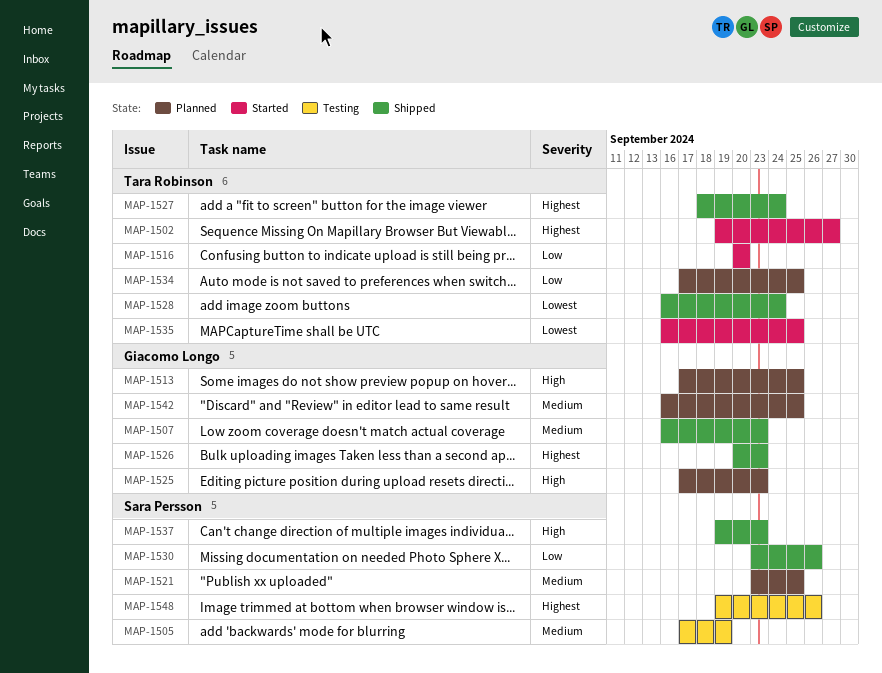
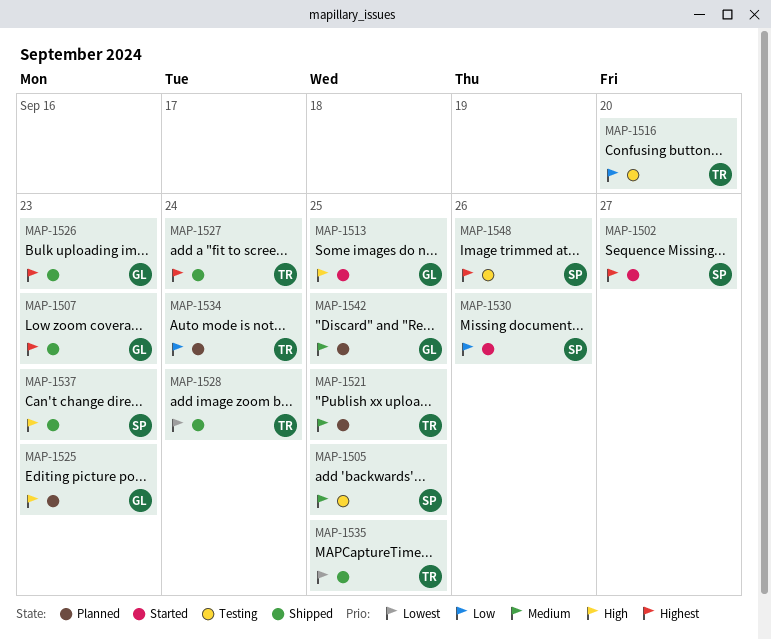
MAP-1502, owner: Tara Robinson -> Sara Persson
MAP-1505, due: Sep 19 -> Sep 25
MAP-1507, priority: Medium -> Highest
MAP-1513, status: Planned -> Started
MAP-1516, status: Started -> Testing
MAP-1521, owner: Sara Persson -> Tara Robinson
MAP-1530, status: Shipped -> Started
MAP-1534, due: Sep 25 -> Sep 24
MAP-1535, status: Started -> Shipped

